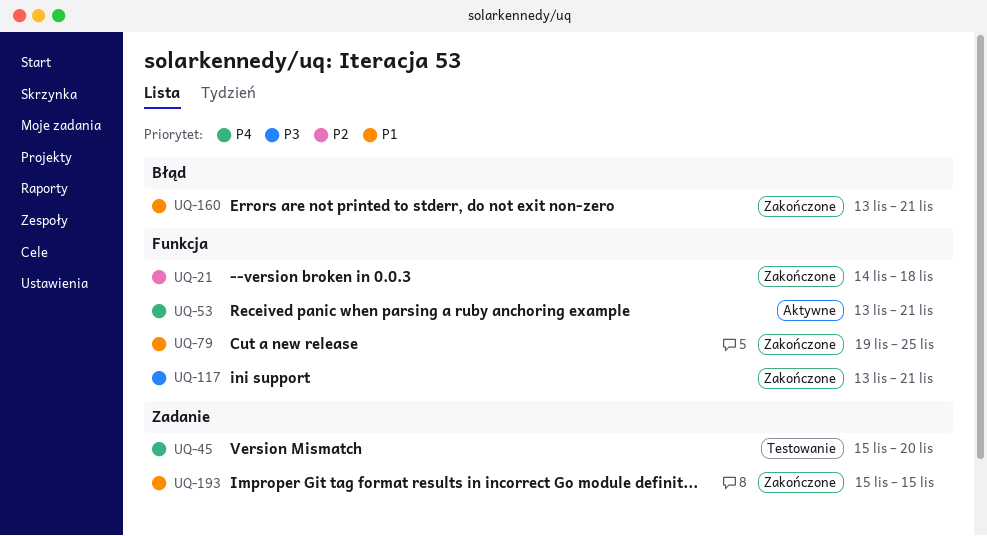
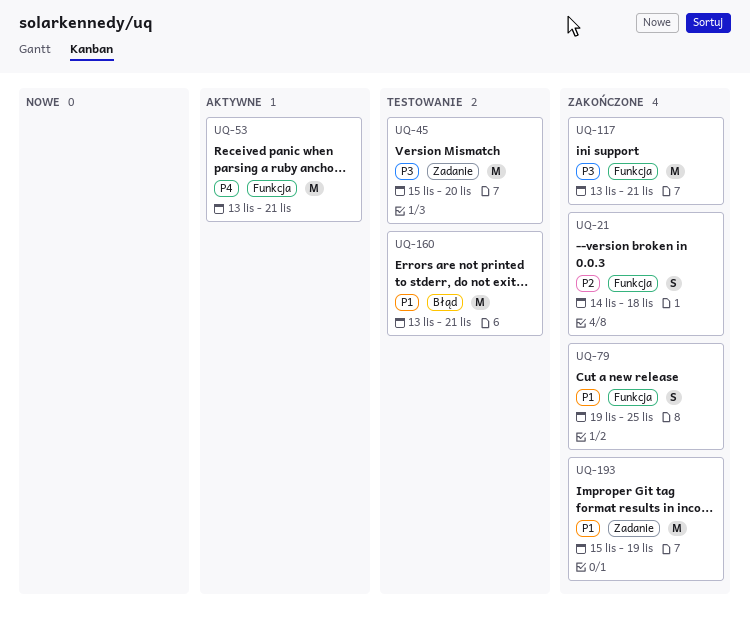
UQ-45, priority: P4 -> P3
UQ-160, status: Zakończone -> Testowanie
UQ-193, due: Nov 15 -> Nov 19

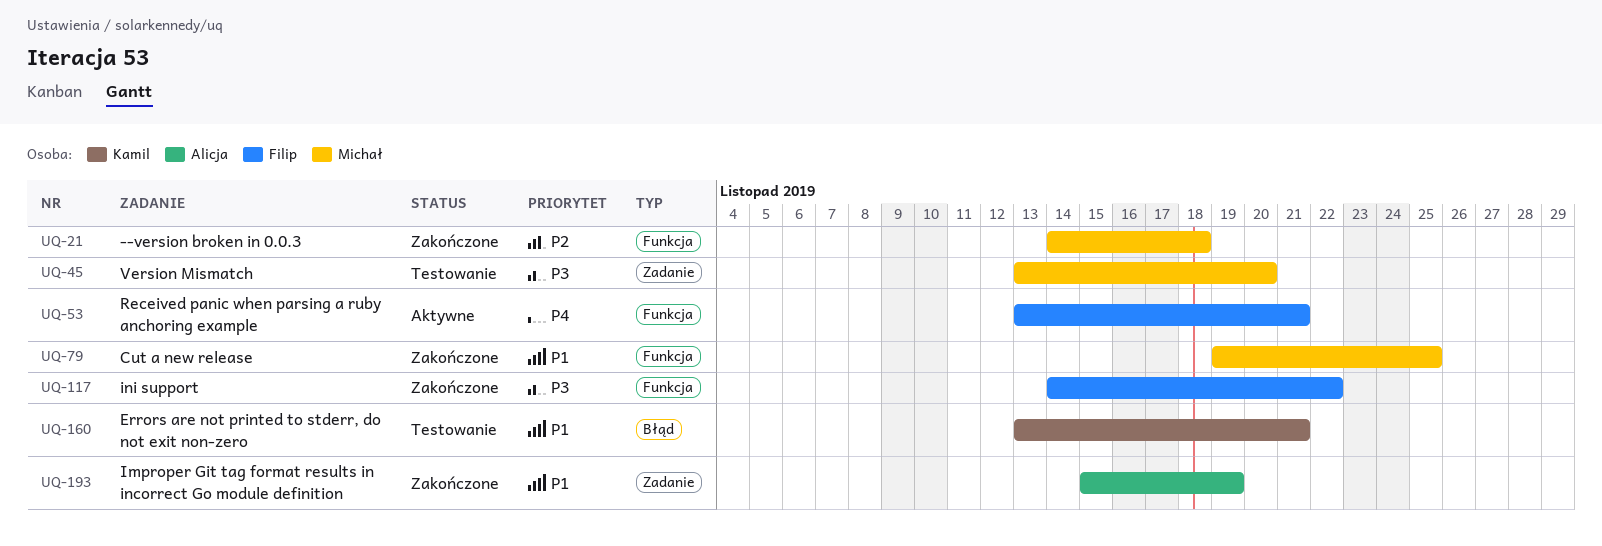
UQ-45, start: Nov 15 -> Nov 13
UQ-117, start: Nov 13 -> Nov 14
UQ-117, due: Nov 21 -> Nov 22

